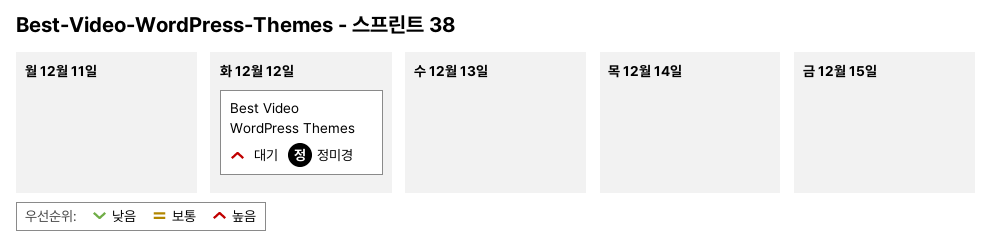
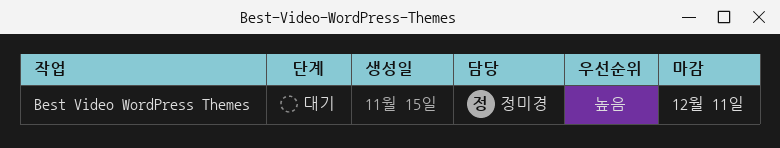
Best Video WordPress Themes, due: Dec 12 -> Dec 11

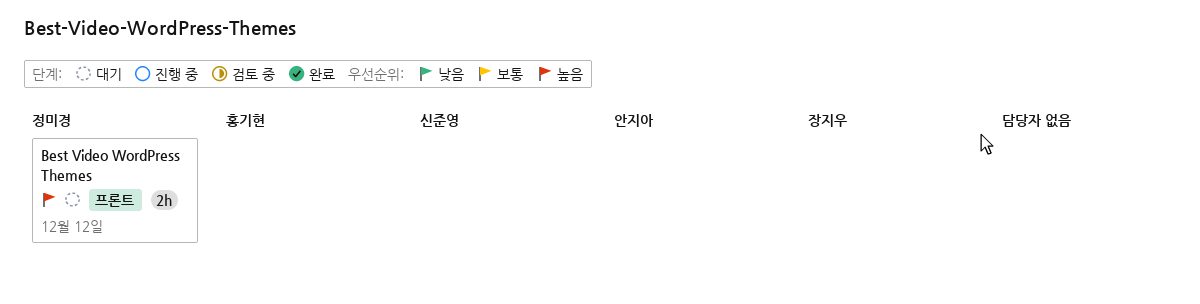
Best Video WordPress Themes, due: Dec 11 -> Dec 12

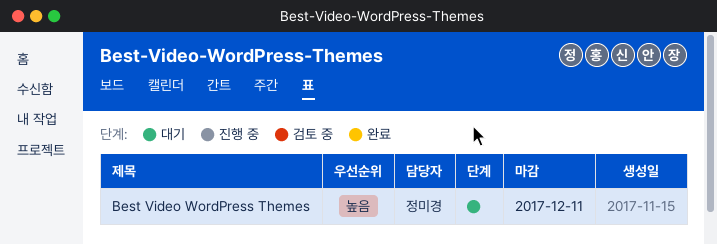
Best Video WordPress Themes, due: Dec 12 -> Dec 11

